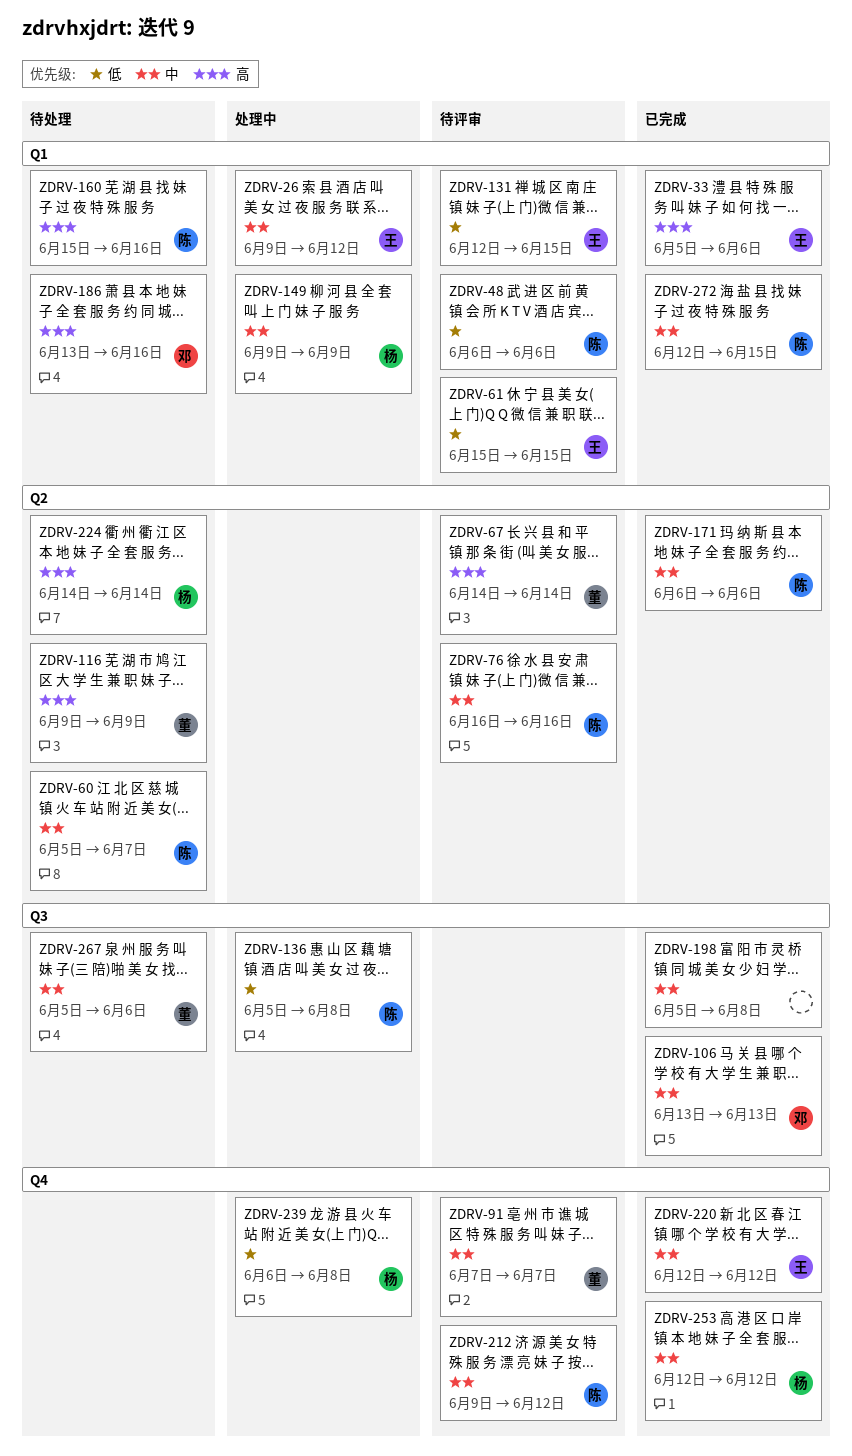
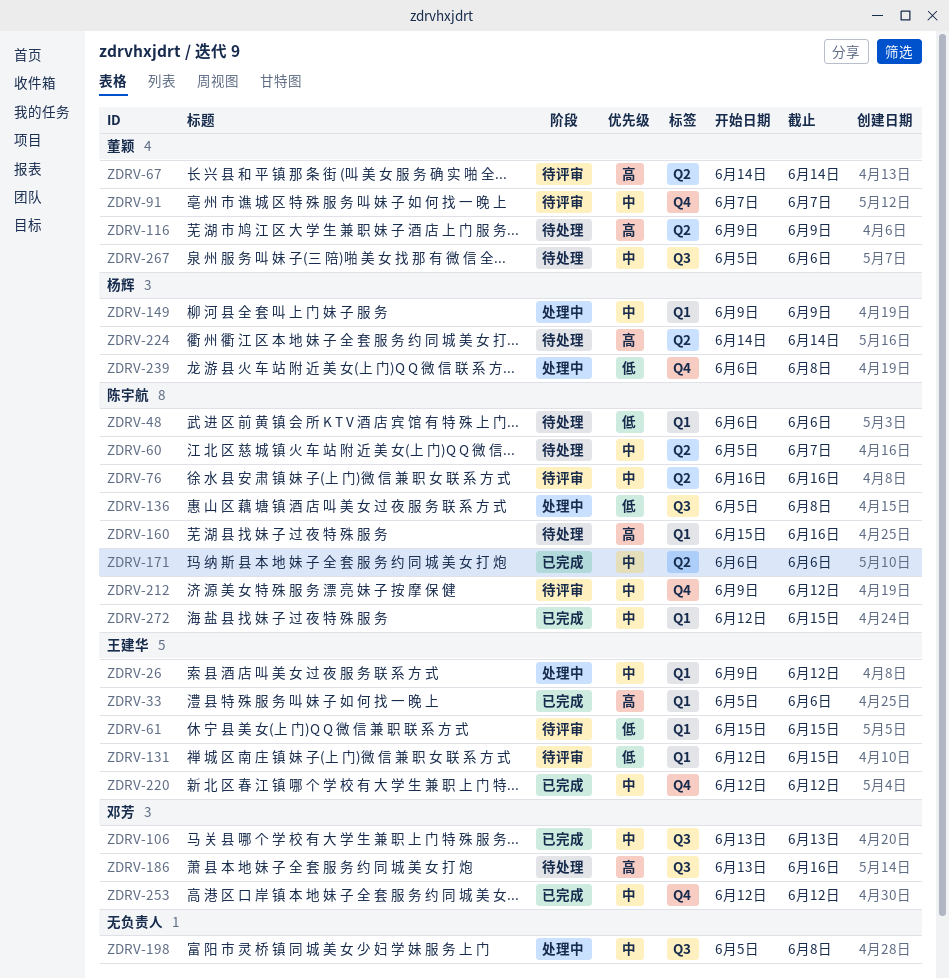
ZDRV-48, status: 待评审 -> 待处理
ZDRV-186, label: Q1 -> Q3
ZDRV-198, status: 已完成 -> 处理中
ZDRV-253, owner: 杨辉 -> 邓芳

